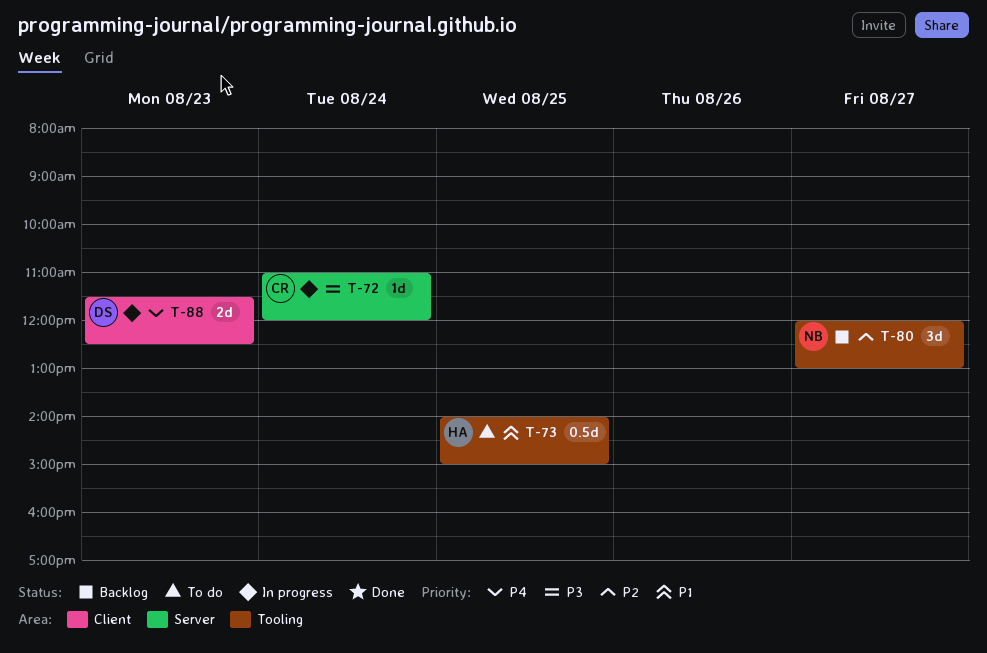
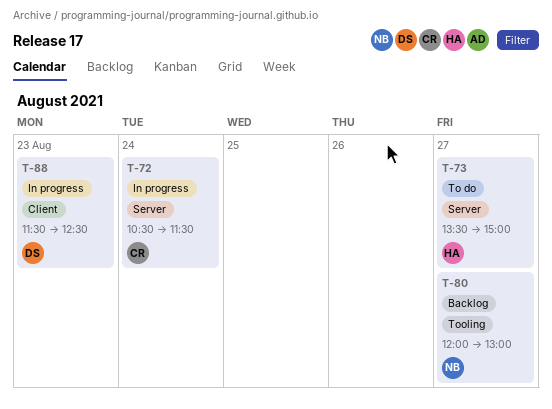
T-72, begins: 11:00 -> 10:30
T-72, ends: 12:00 -> 11:30
T-73, label: Tooling -> Server
T-73, day: Aug 25 -> Aug 27
T-73, begins: 14:00 -> 13:30

